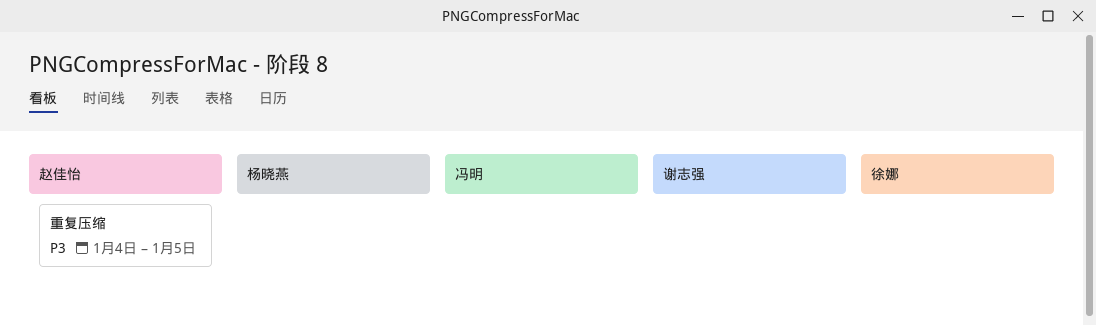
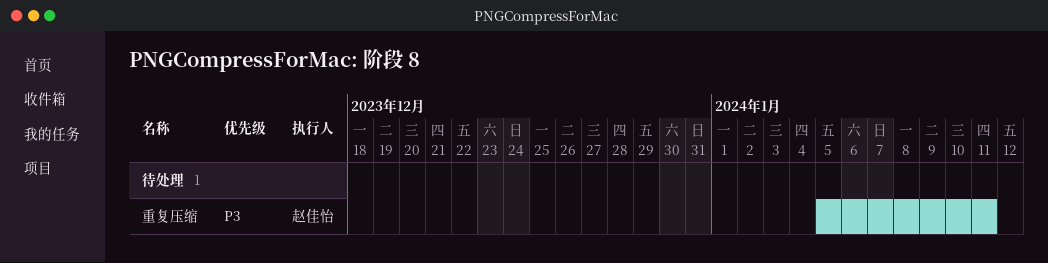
重复压缩, start: Jan 4 -> Jan 5
重复压缩, due: Jan 5 -> Jan 11

